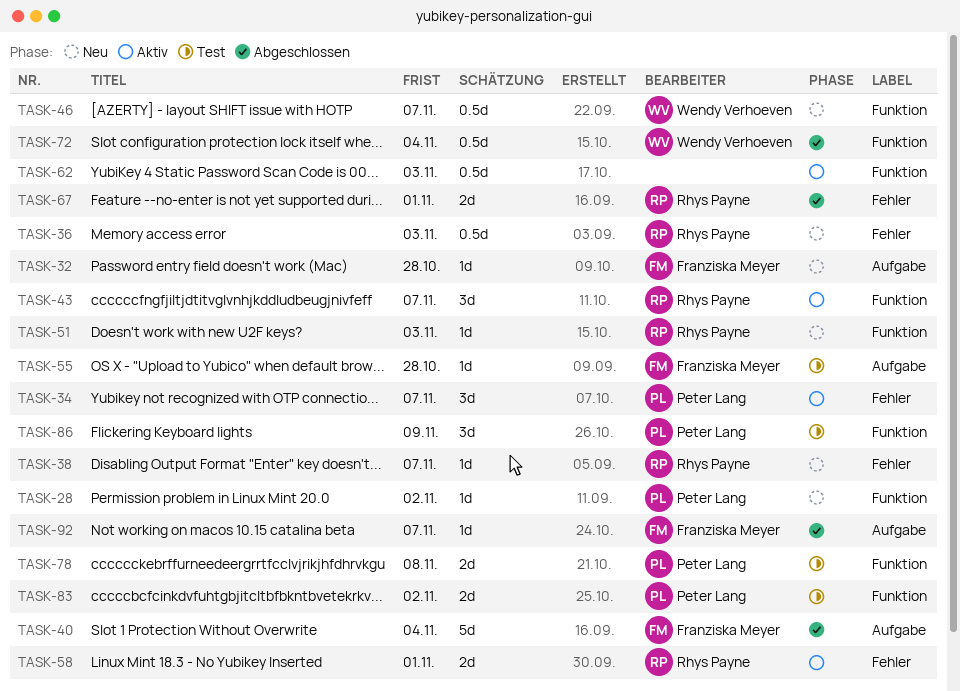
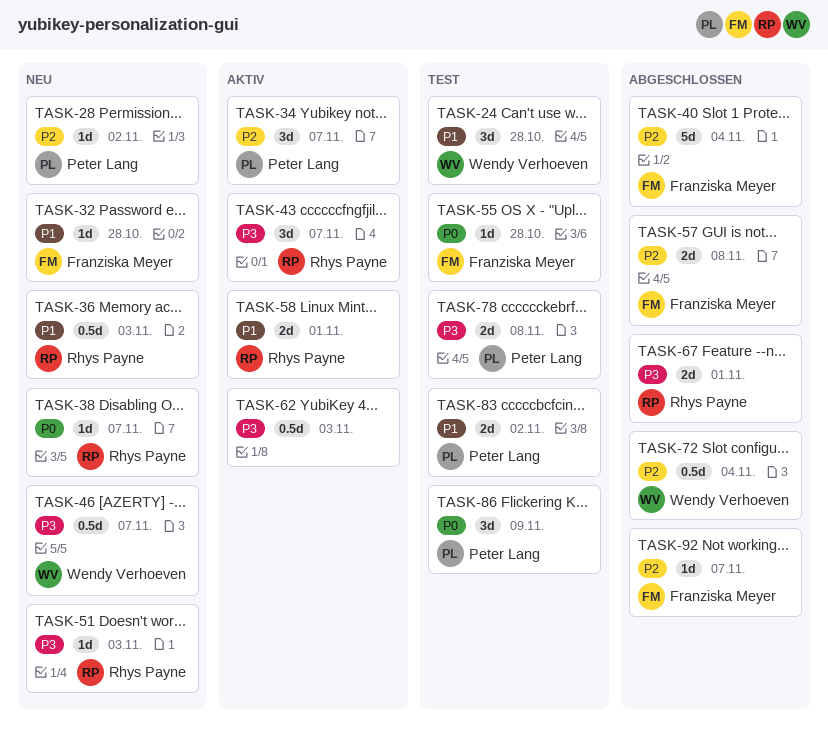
TASK-24: none -> present
TASK-57: none -> present

